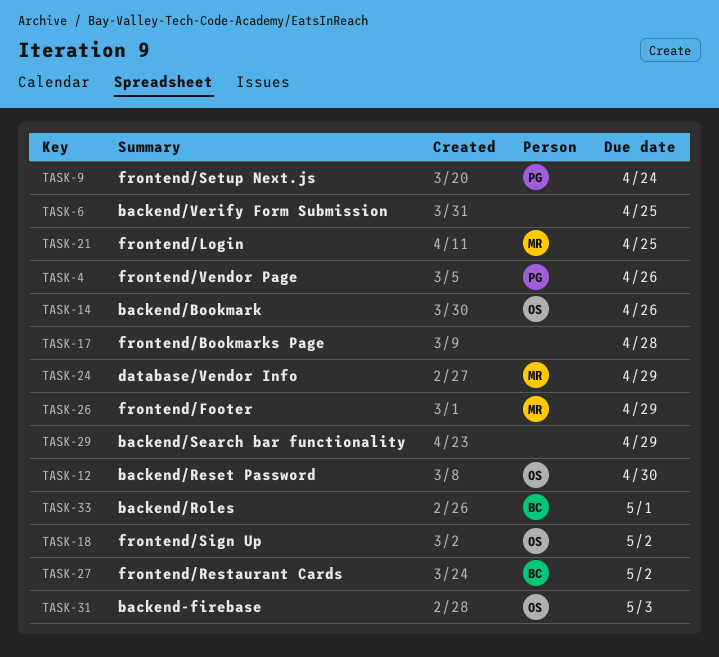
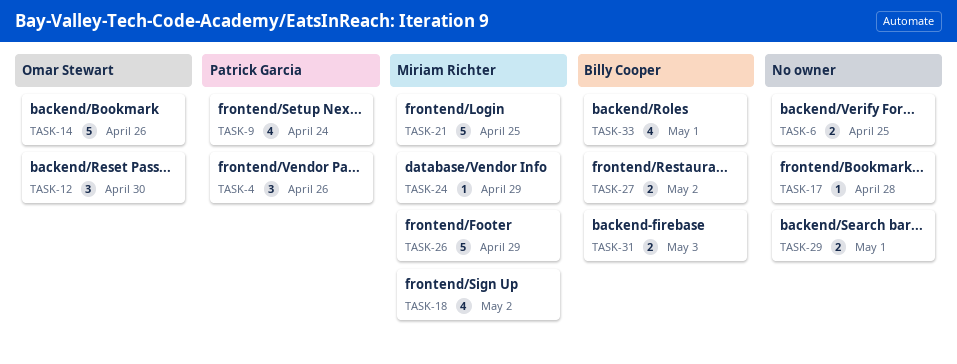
TASK-18, owner: Omar Stewart -> Miriam Richter
TASK-29, due: Apr 29 -> May 1
TASK-31, owner: Omar Stewart -> Billy Cooper

